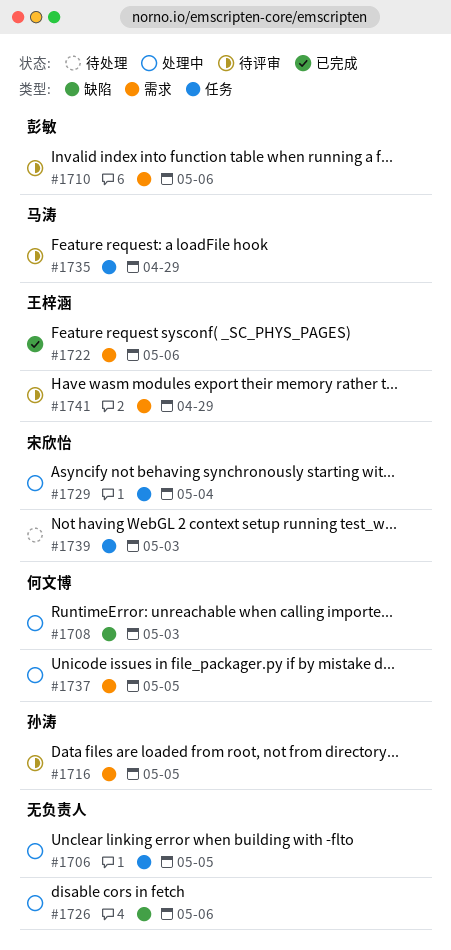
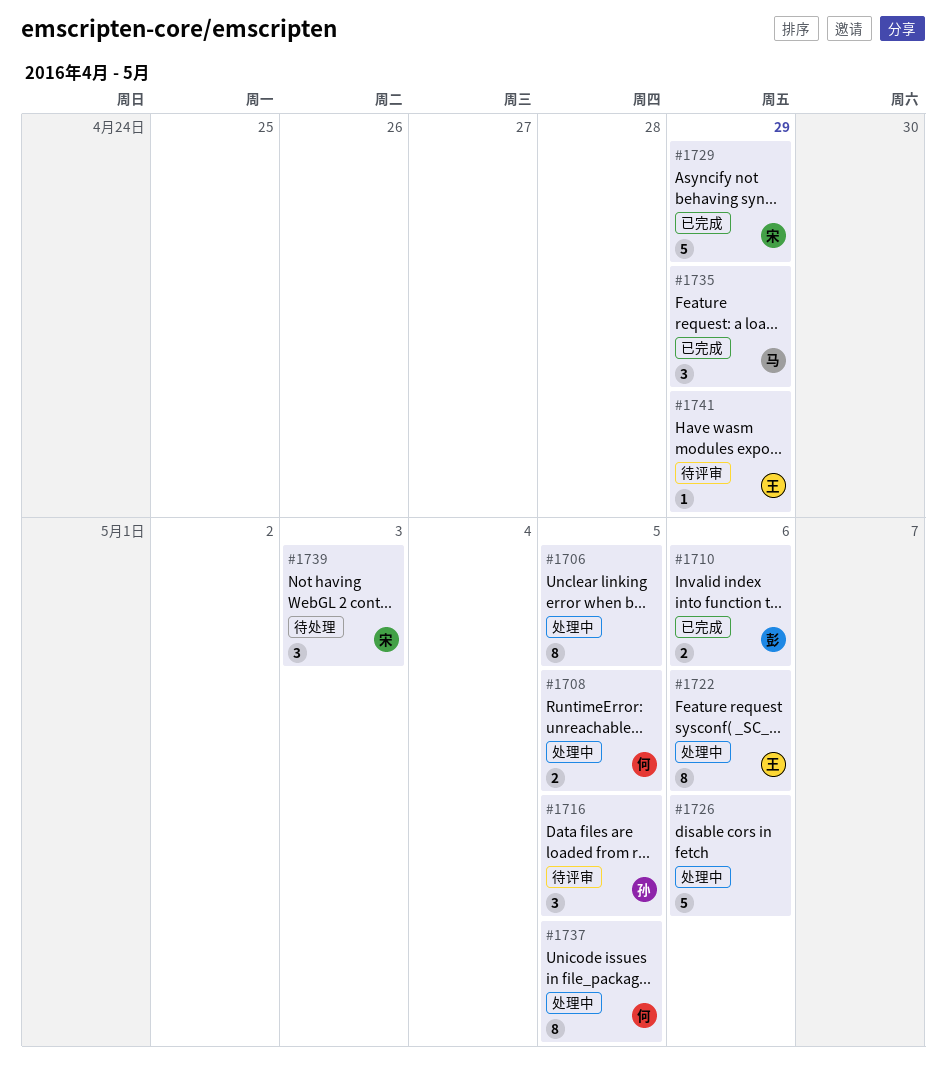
#1708, due: May 3 -> May 5
#1710, status: 待评审 -> 已完成
#1722, status: 已完成 -> 处理中
#1729, status: 处理中 -> 已完成
#1729, due: May 4 -> Apr 29
#1735, status: 待评审 -> 已完成

